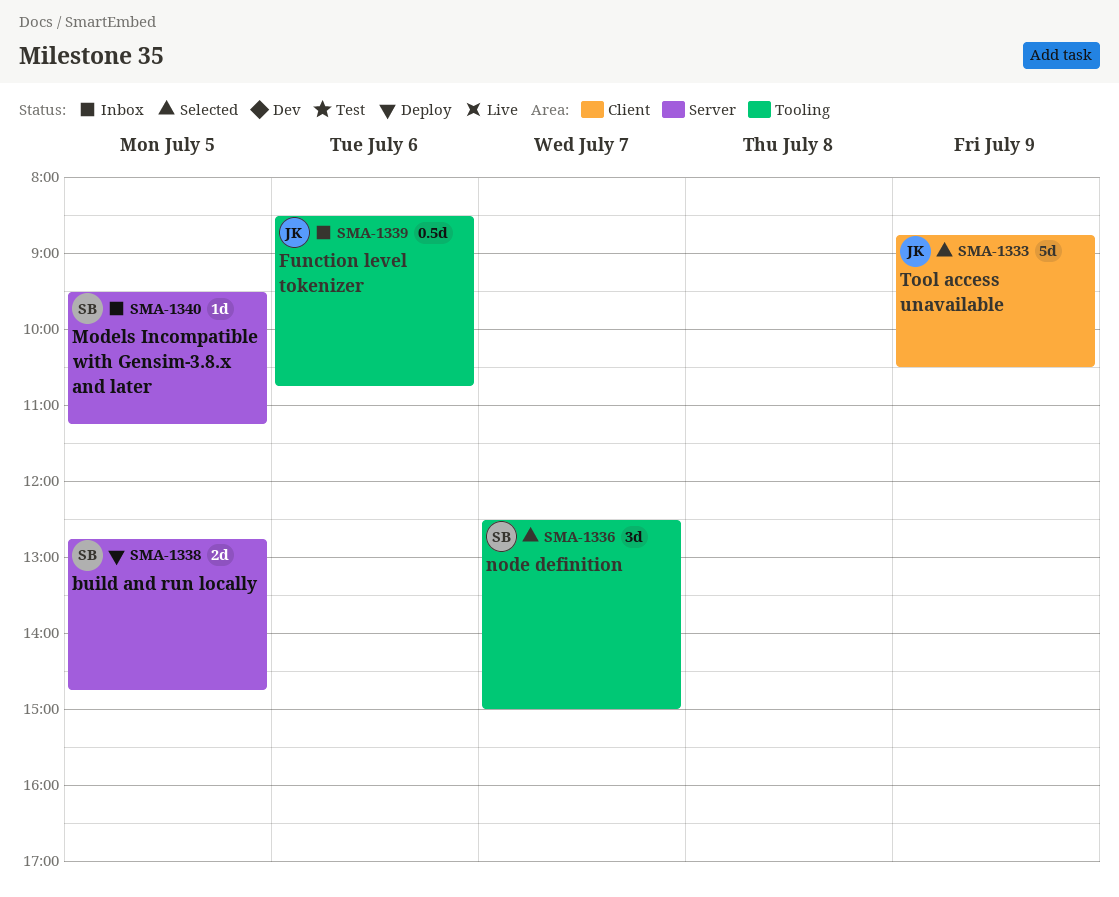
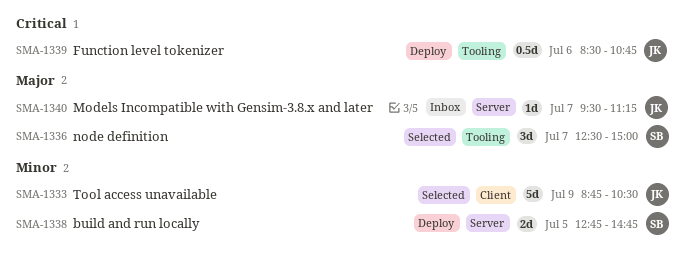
SMA-1339, status: Inbox -> Deploy
SMA-1340, owner: SB -> JK
SMA-1340, day: Jul 5 -> Jul 7

